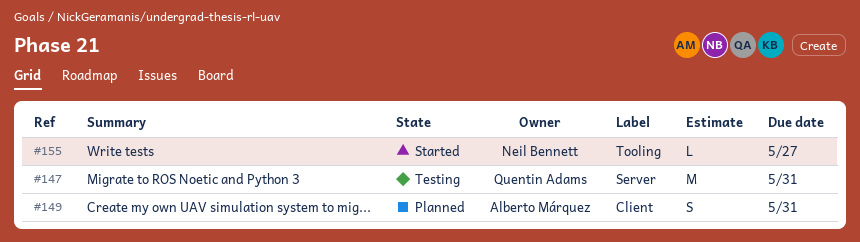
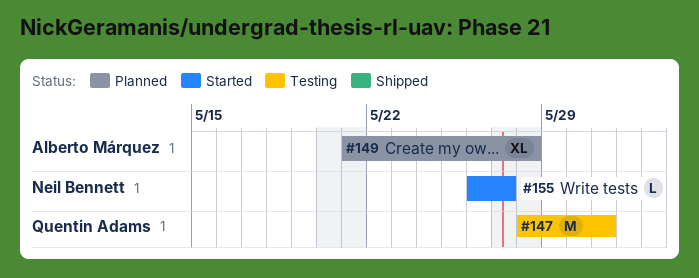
#149, estimate: S -> XL
#149, due: May 31 -> May 28

